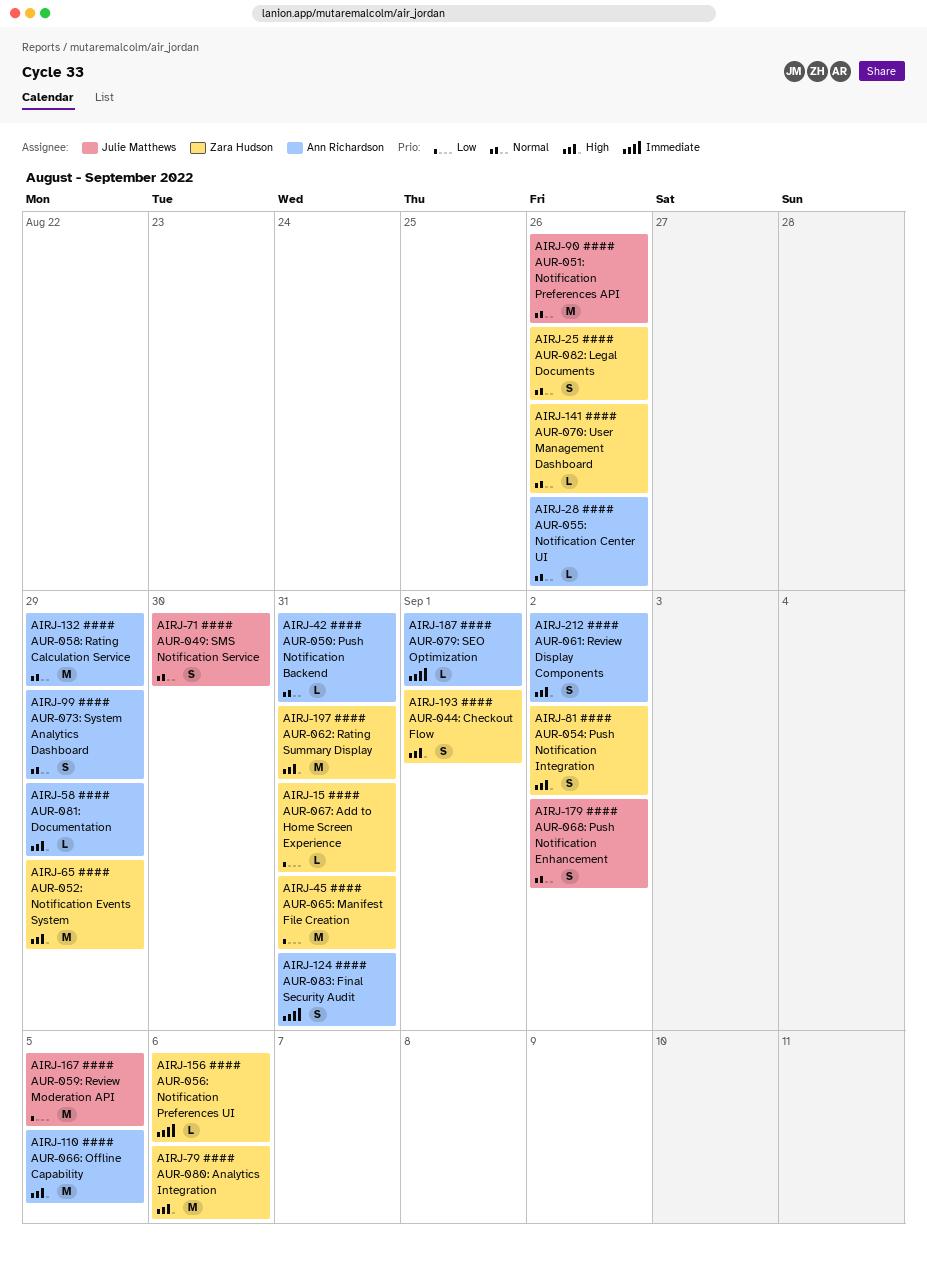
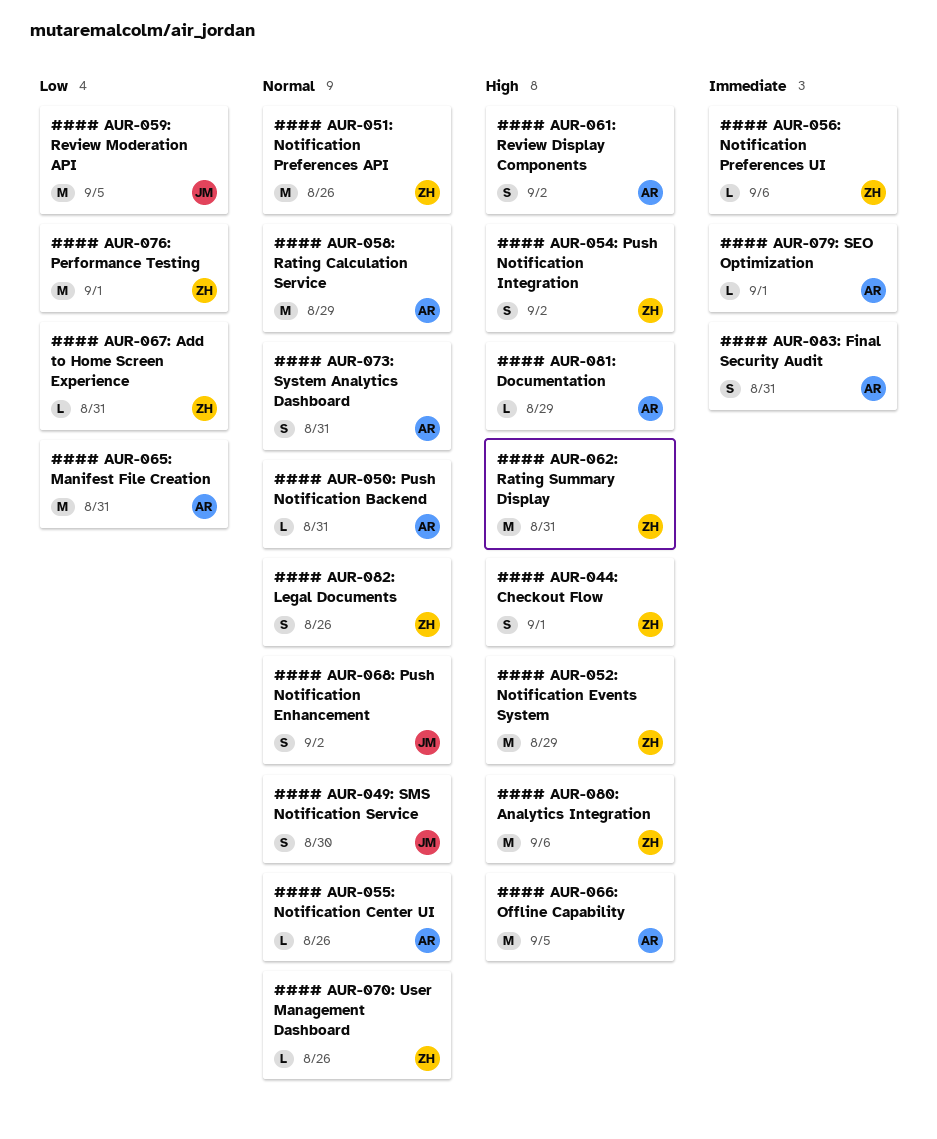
#### AUR-051: Notification Preferences API, owner: Julie Matthews -> Zara Hudson
#### AUR-065: Manifest File Creation, owner: Zara Hudson -> Ann Richardson
#### AUR-073: System Analytics Dashboard, due: Aug 29 -> Aug 31
#### AUR-076: Performance Testing: none -> present

